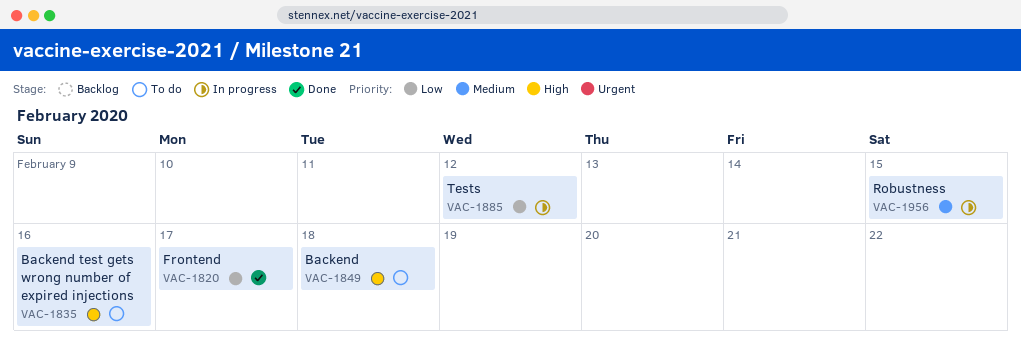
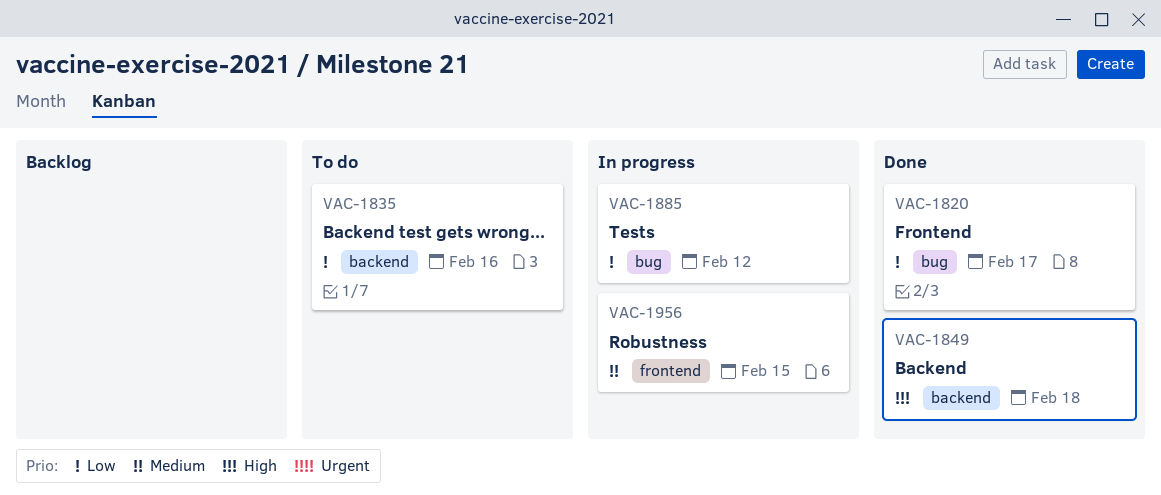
VAC-1835, priority: High -> Low
VAC-1849, status: To do -> Done

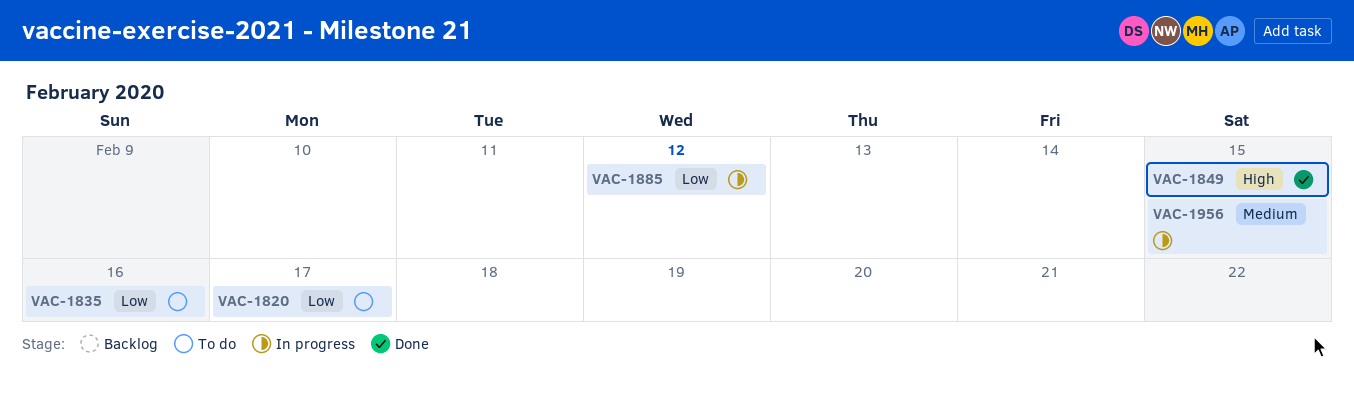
VAC-1820, status: Done -> To do
VAC-1849, due: Feb 18 -> Feb 15

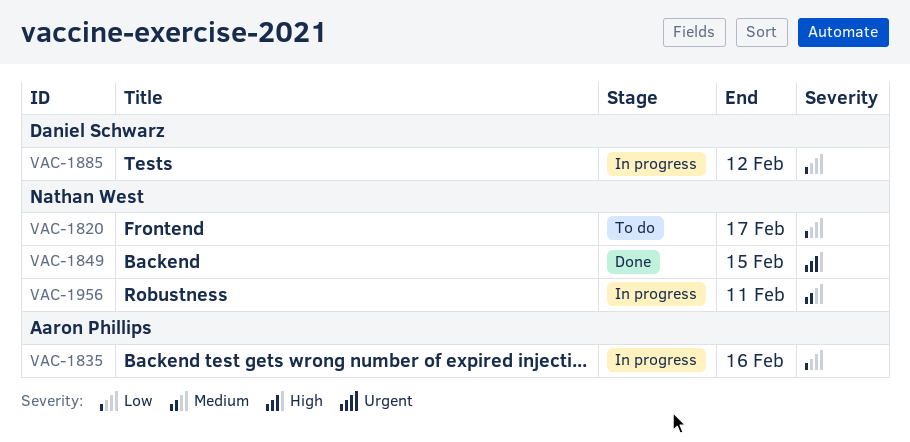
VAC-1835, status: To do -> In progress
VAC-1956, due: Feb 15 -> Feb 11

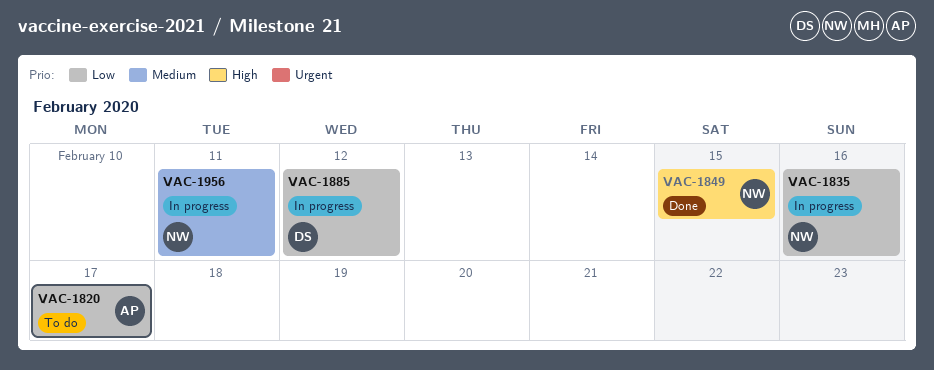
VAC-1820, owner: Nathan West -> Aaron Phillips
VAC-1835, owner: Aaron Phillips -> Nathan West

